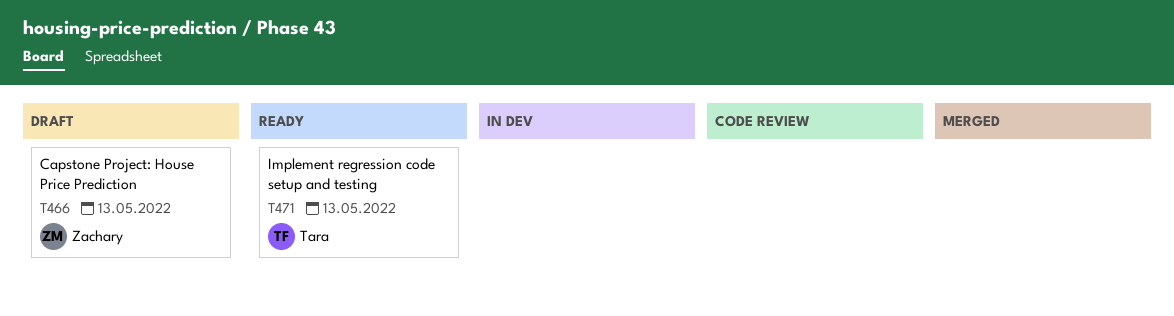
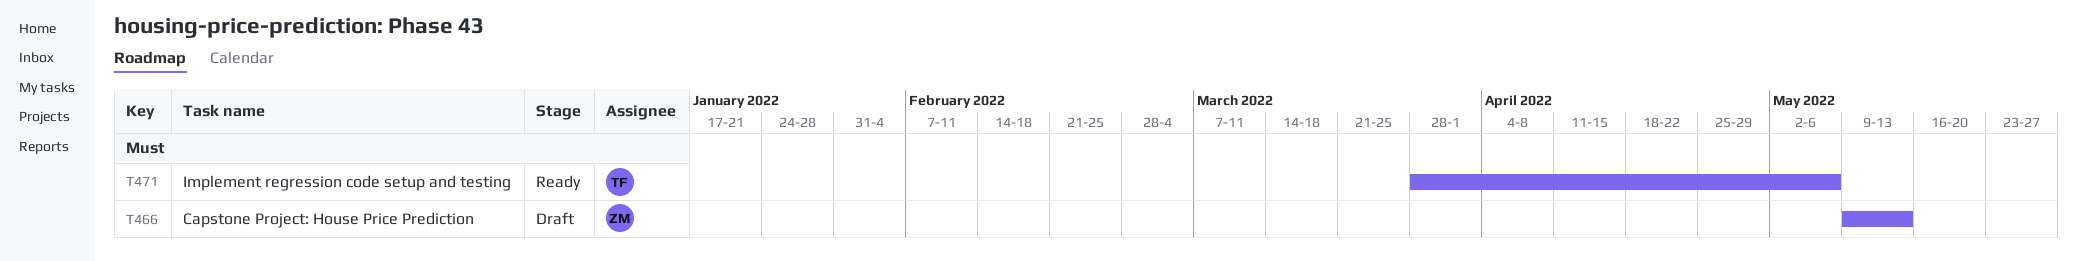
T471, due: May 13 -> May 6

